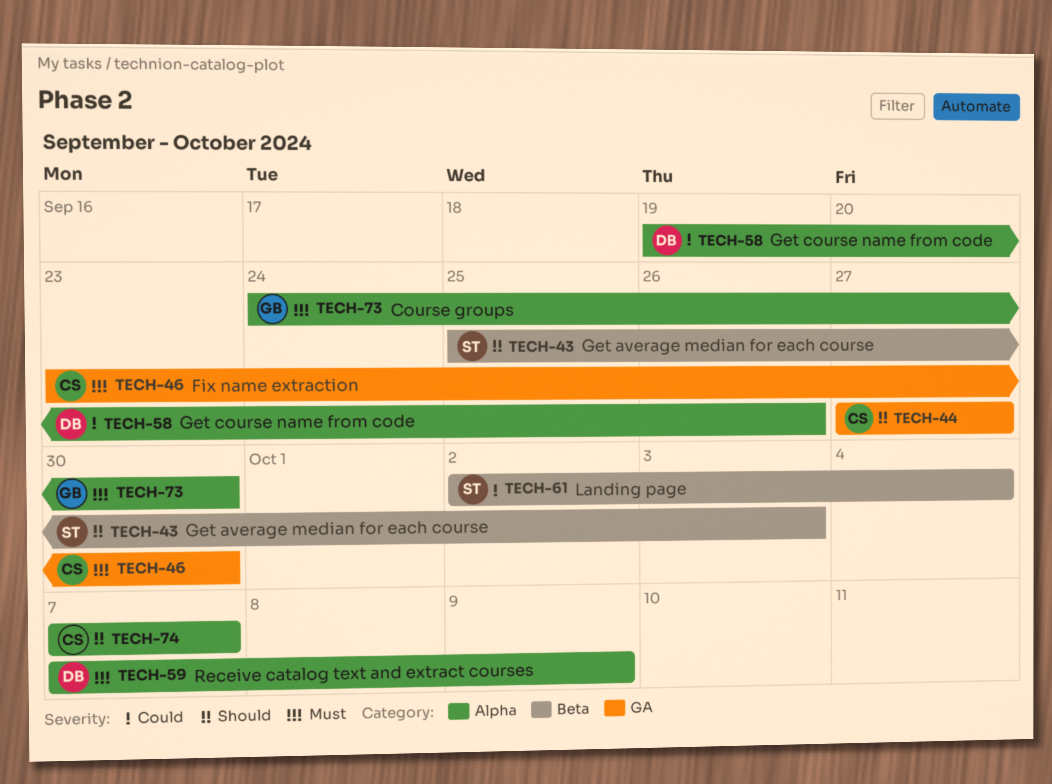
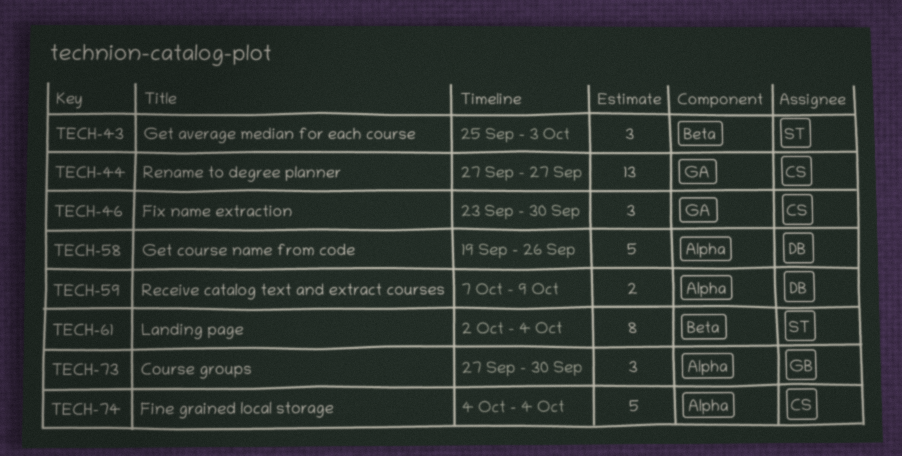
TECH-73, start: Sep 24 -> Sep 27
TECH-74, start: Oct 7 -> Oct 4
TECH-74, due: Oct 7 -> Oct 4

